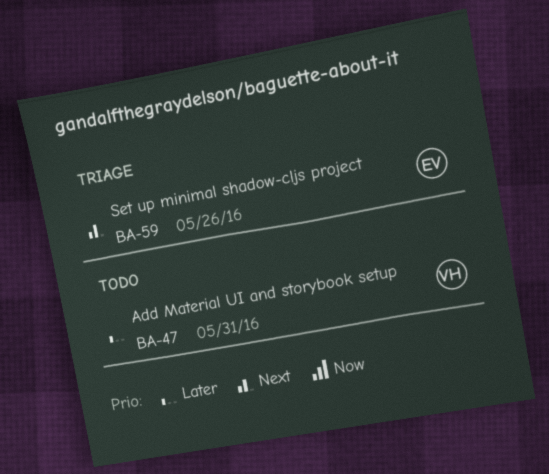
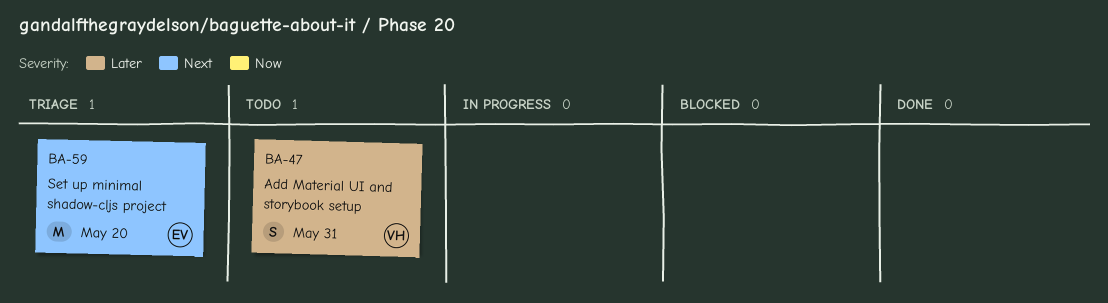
BA-59, due: May 26 -> May 20

